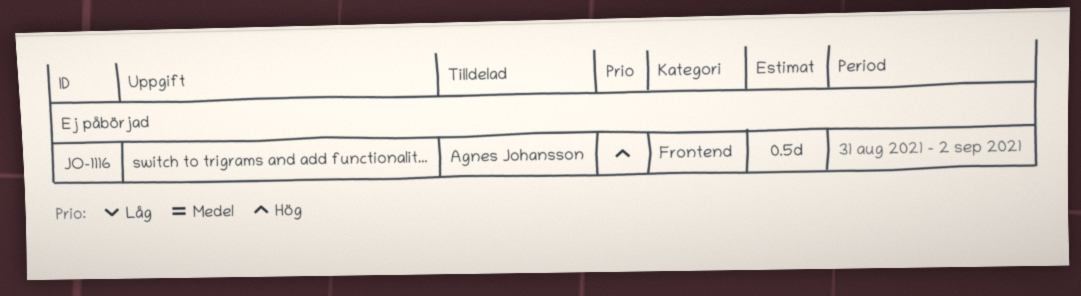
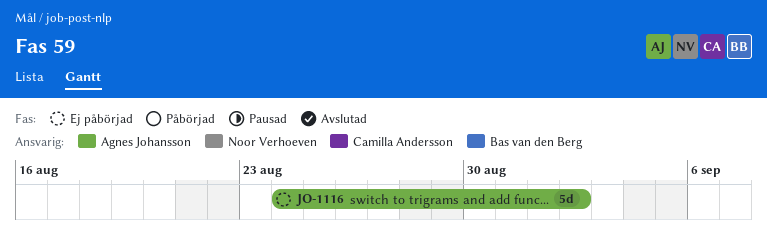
JO-1116, estimate: 0.5d -> 5d
JO-1116, start: Aug 31 -> Aug 24

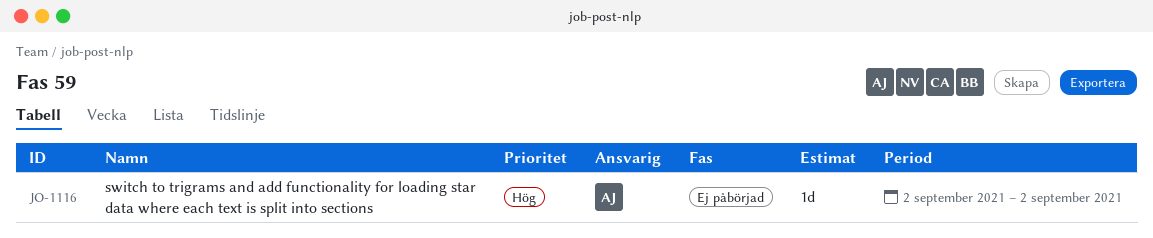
JO-1116, estimate: 5d -> 1d
JO-1116, start: Aug 24 -> Sep 2

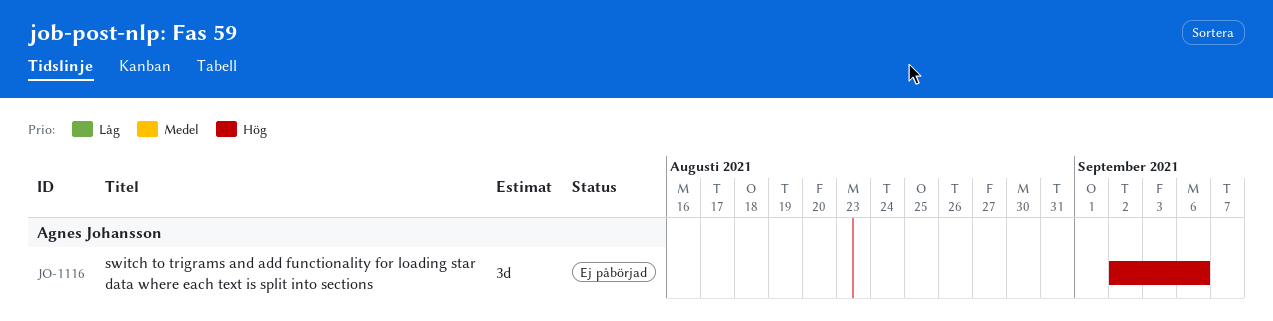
JO-1116, estimate: 1d -> 3d
JO-1116, due: Sep 2 -> Sep 6

